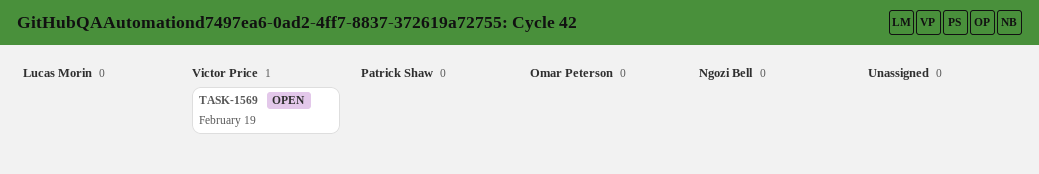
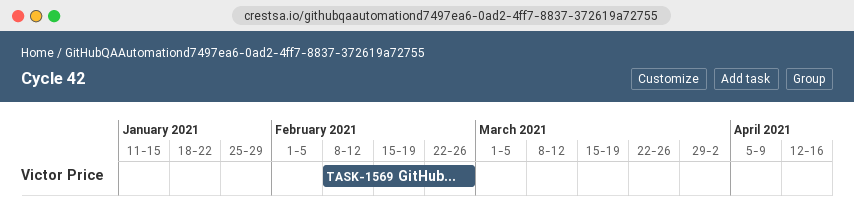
TASK-1569, due: Feb 19 -> Feb 26

